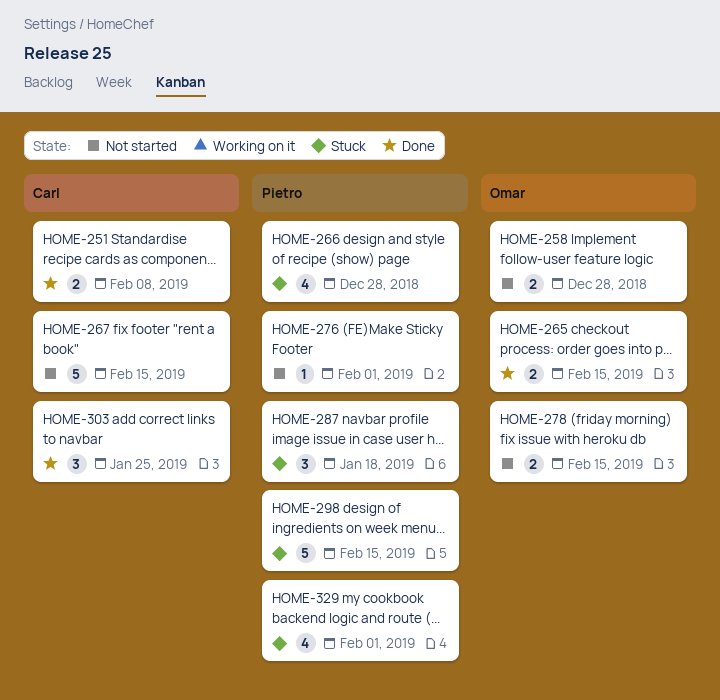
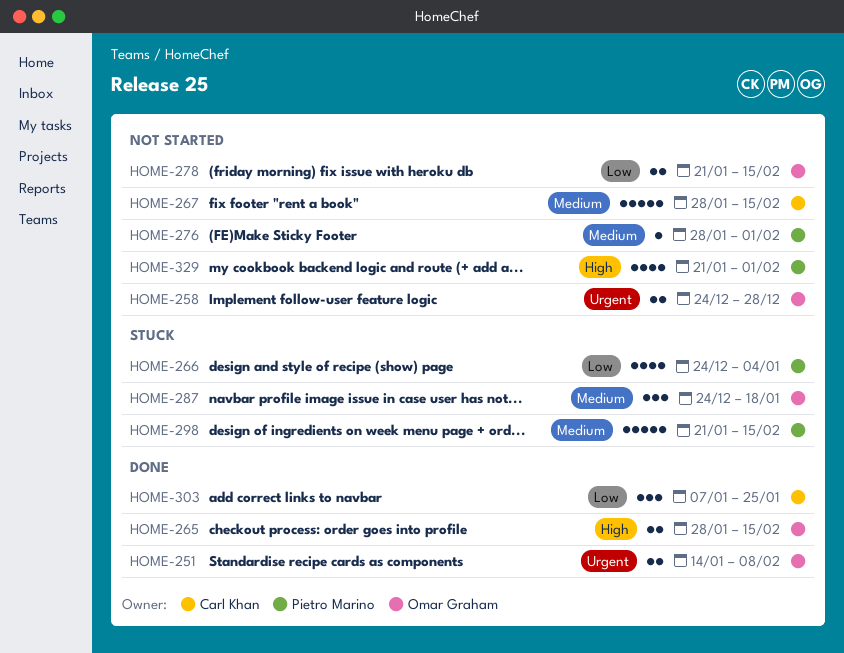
HOME-251, owner: Carl Khan -> Omar Graham
HOME-266, due: Dec 28 -> Jan 4
HOME-287, owner: Pietro Marino -> Omar Graham
HOME-329, status: Stuck -> Not started

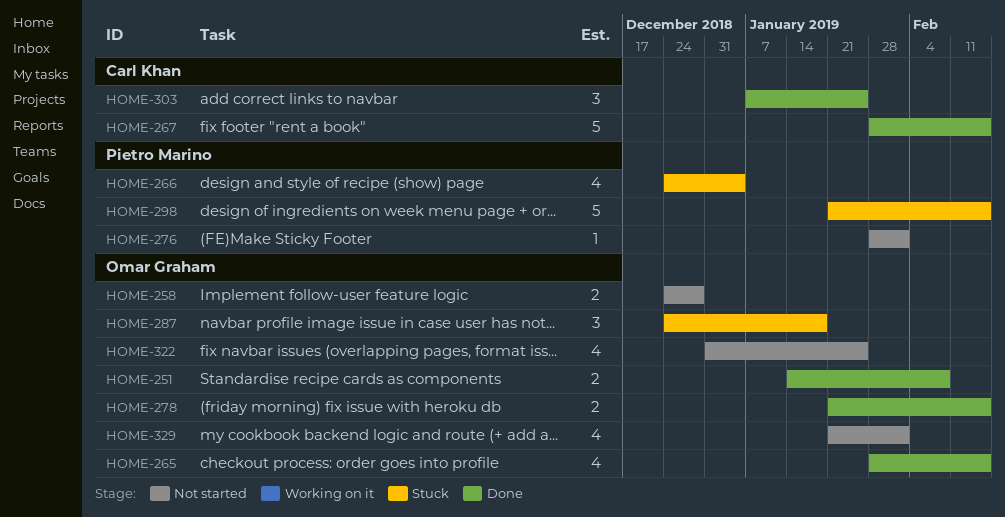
HOME-265, estimate: 2 -> 4
HOME-267, status: Not started -> Done
HOME-278, status: Not started -> Done
HOME-322: none -> present
HOME-329, owner: Pietro Marino -> Omar Graham

